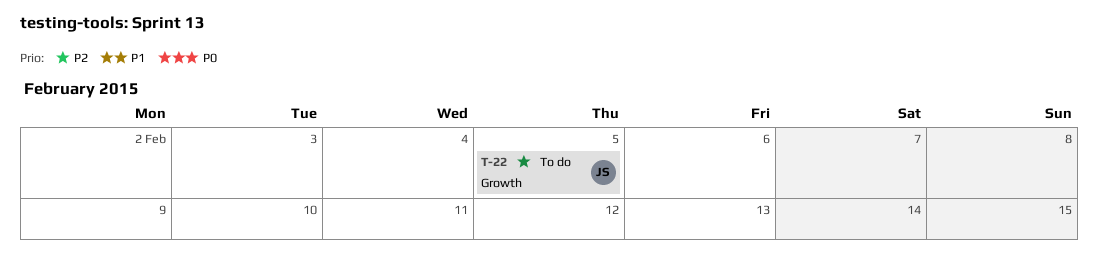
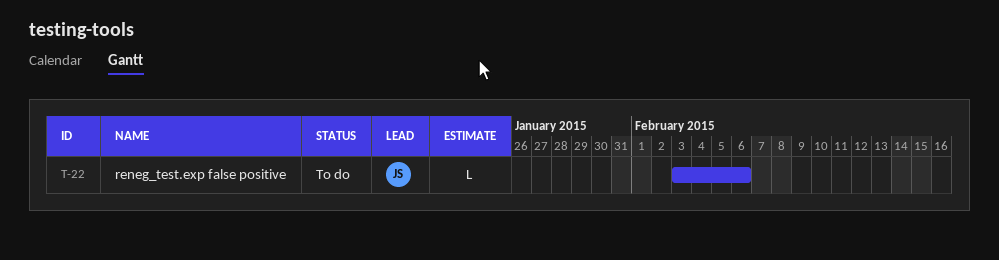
T-22, due: Feb 5 -> Feb 6

